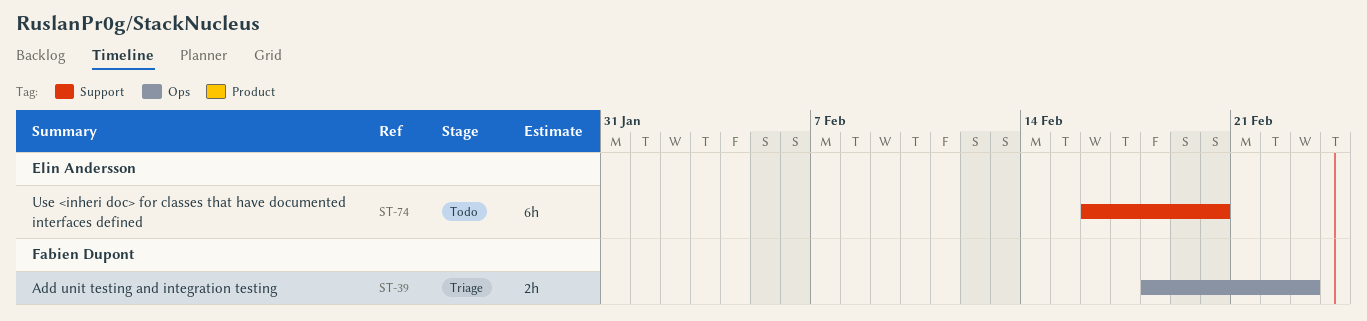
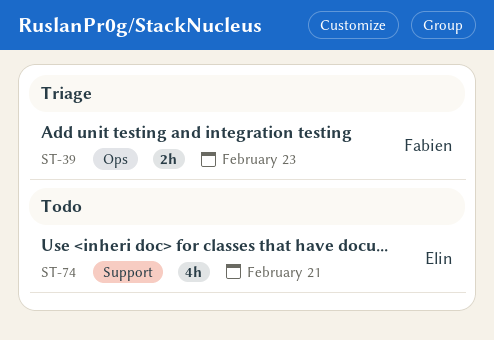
ST-74, estimate: 6h -> 4h
ST-74, due: Feb 20 -> Feb 21

